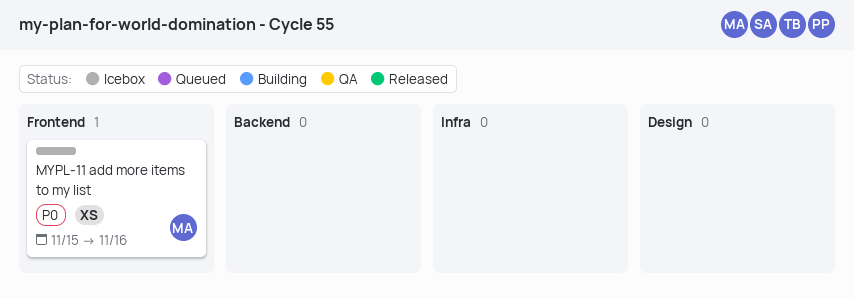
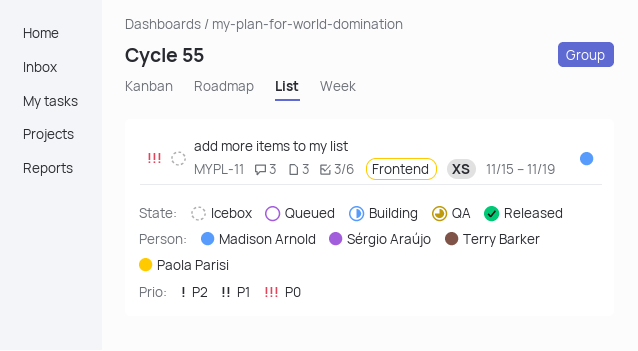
MYPL-11, due: Nov 16 -> Nov 19

